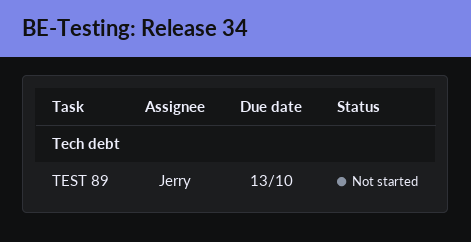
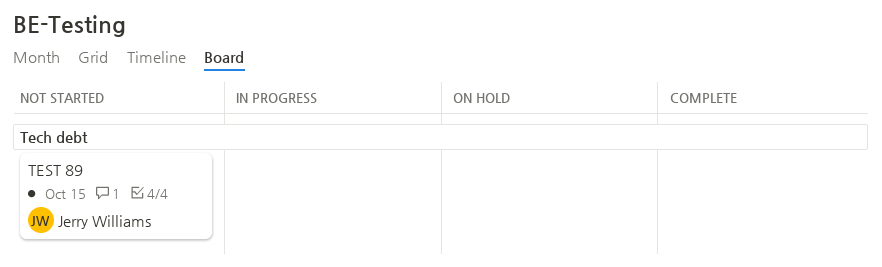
TEST 89, due: Oct 13 -> Oct 15

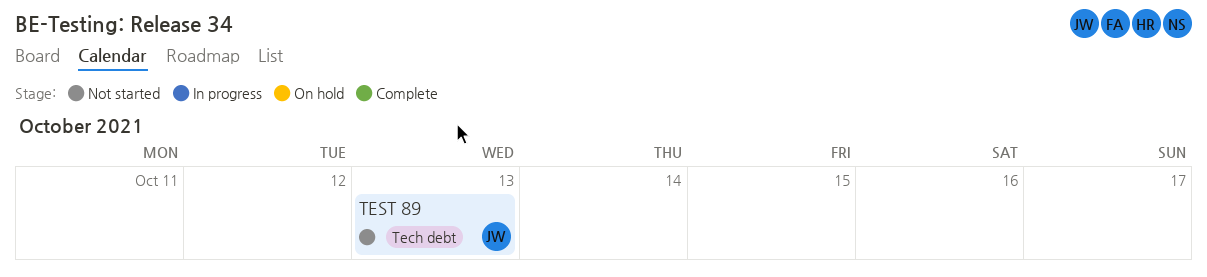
TEST 89, due: Oct 15 -> Oct 13

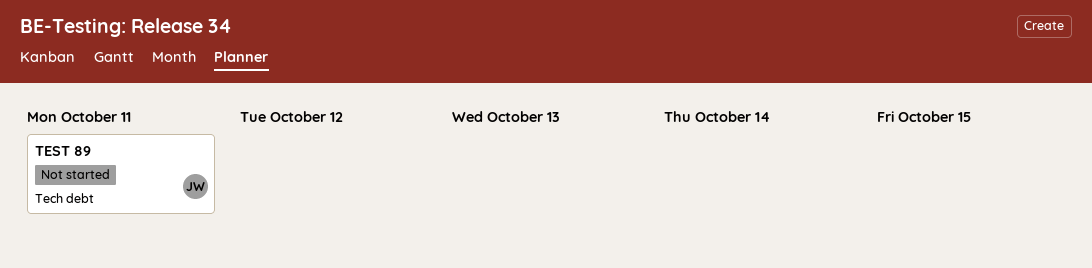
TEST 89, due: Oct 13 -> Oct 11

